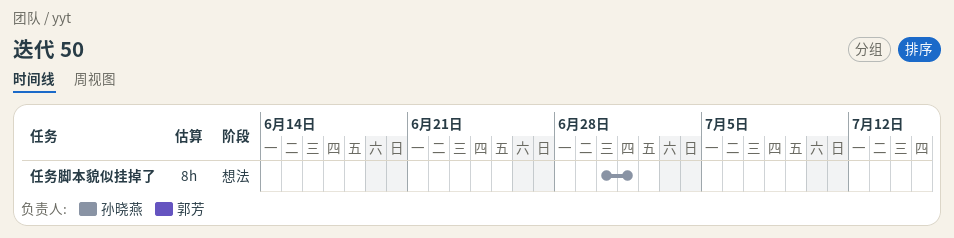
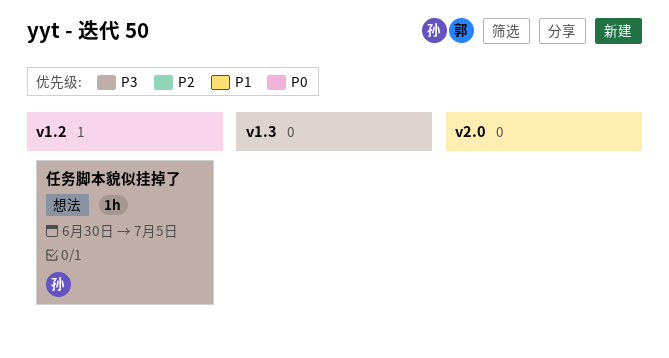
任务脚本貌似挂掉了, estimate: 8h -> 1h
任务脚本貌似挂掉了, due: Jul 1 -> Jul 5

